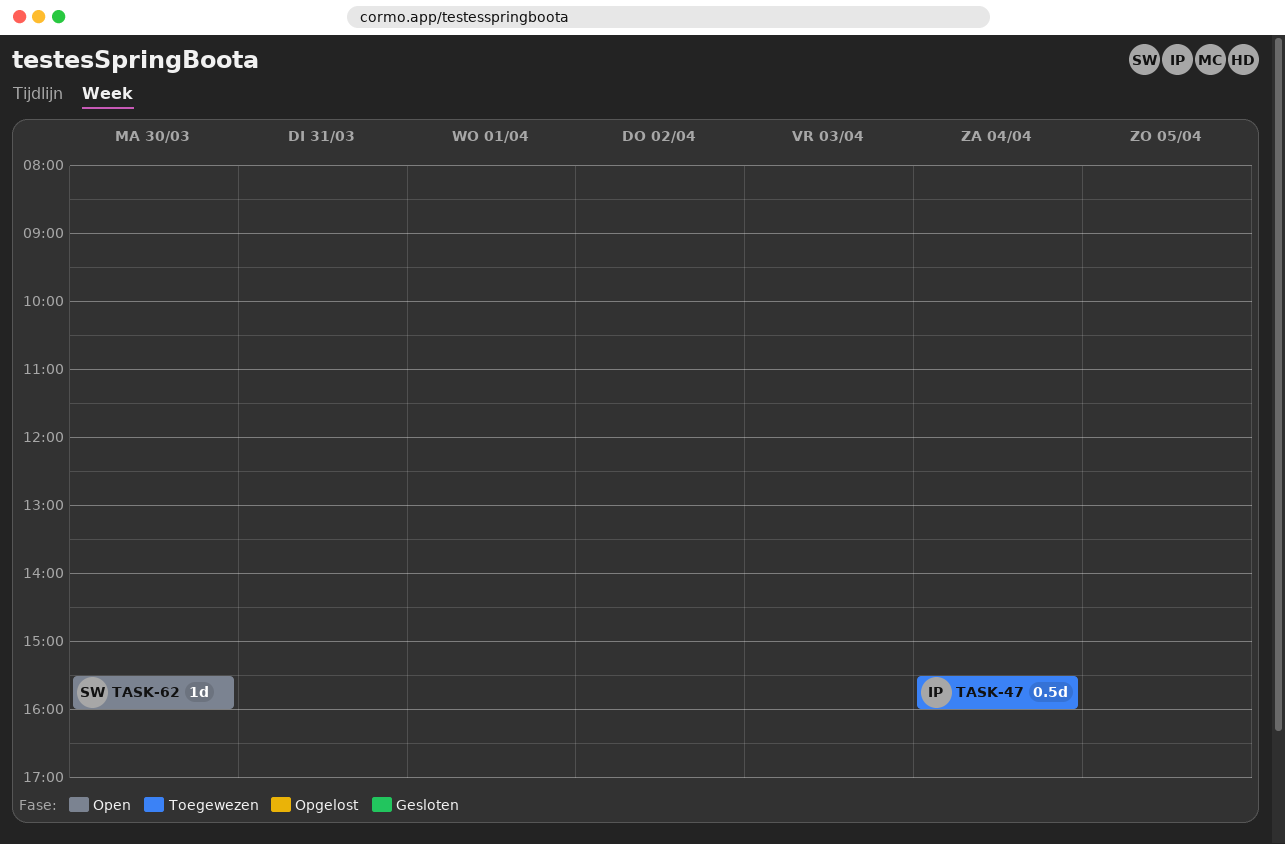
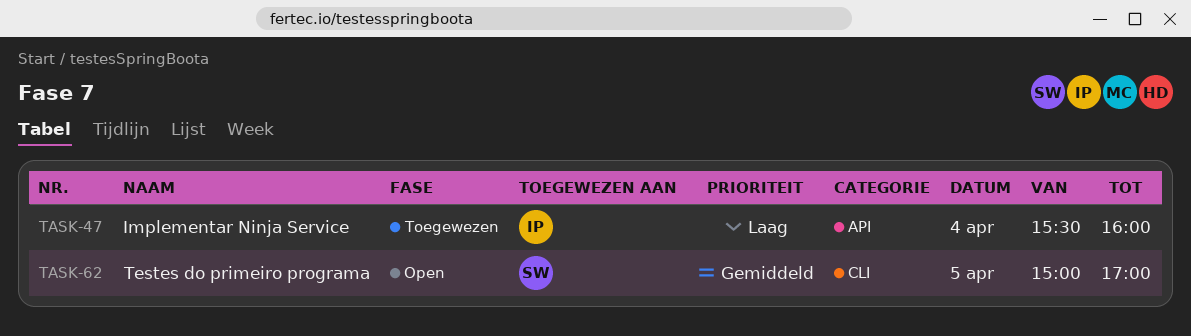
TASK-62, day: Mar 30 -> Apr 5
TASK-62, begins: 15:30 -> 15:00
TASK-62, ends: 16:00 -> 17:00

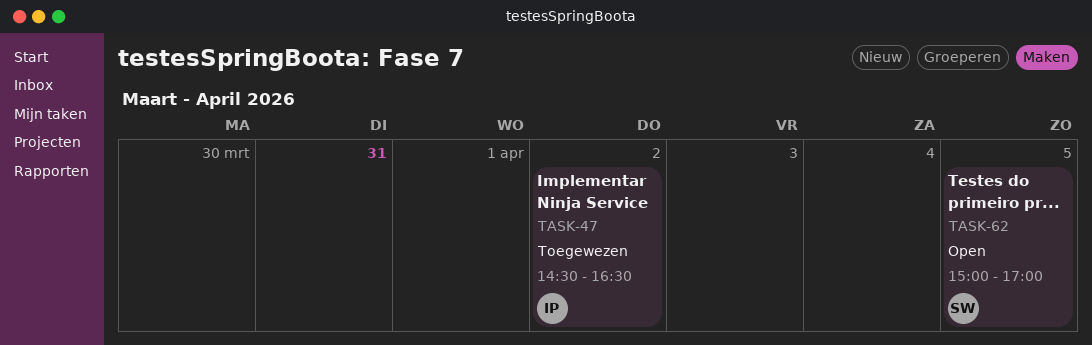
TASK-47, day: Apr 4 -> Apr 2
TASK-47, begins: 15:30 -> 14:30
TASK-47, ends: 16:00 -> 16:30

